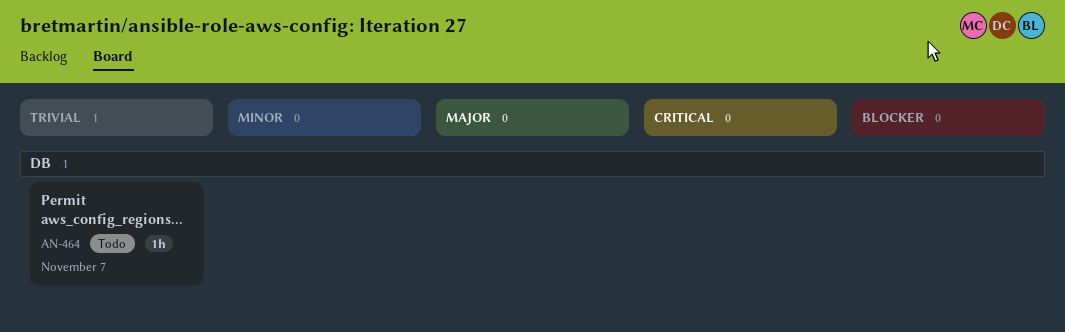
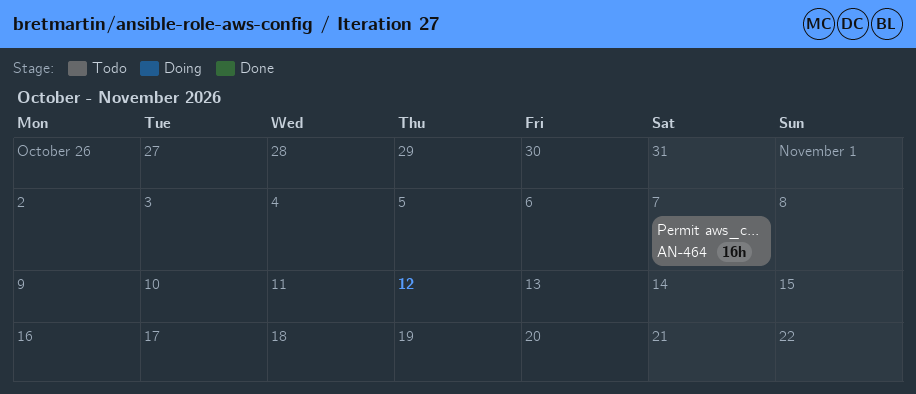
AN-464, estimate: 1h -> 16h

